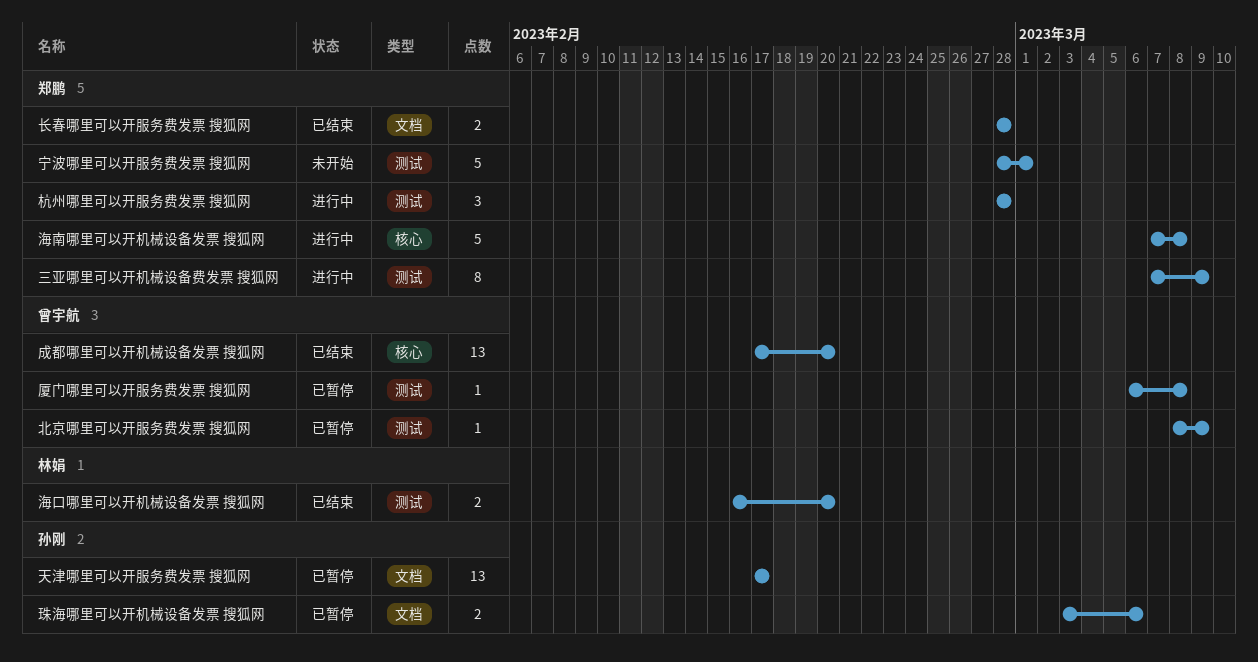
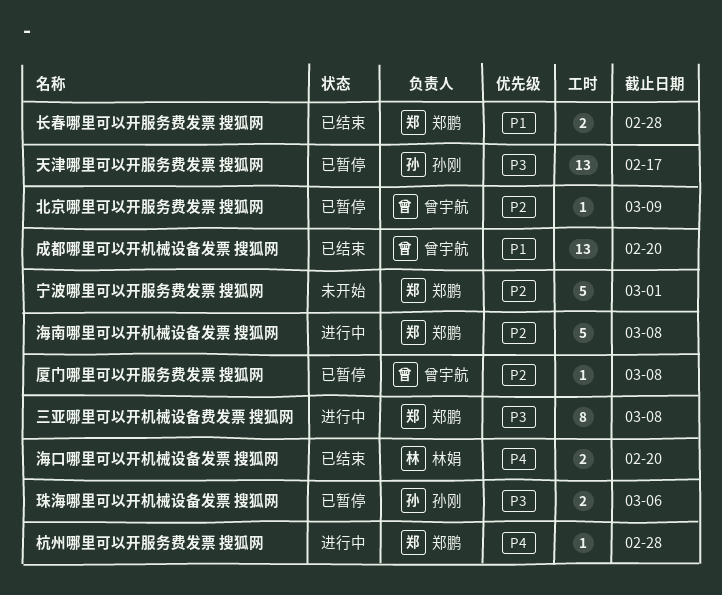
三亚哪里可以开机械设备费发票 搜狐网, due: Mar 9 -> Mar 8
杭州哪里可以开服务费发票 搜狐网, estimate: 3 -> 1

